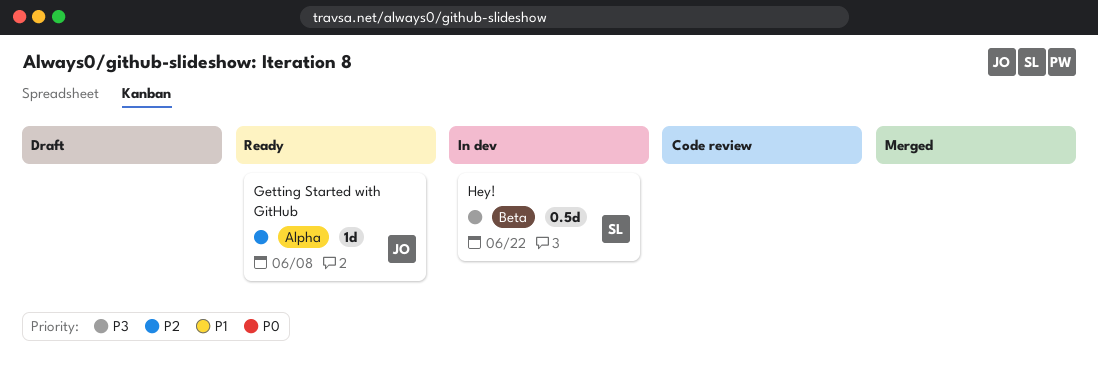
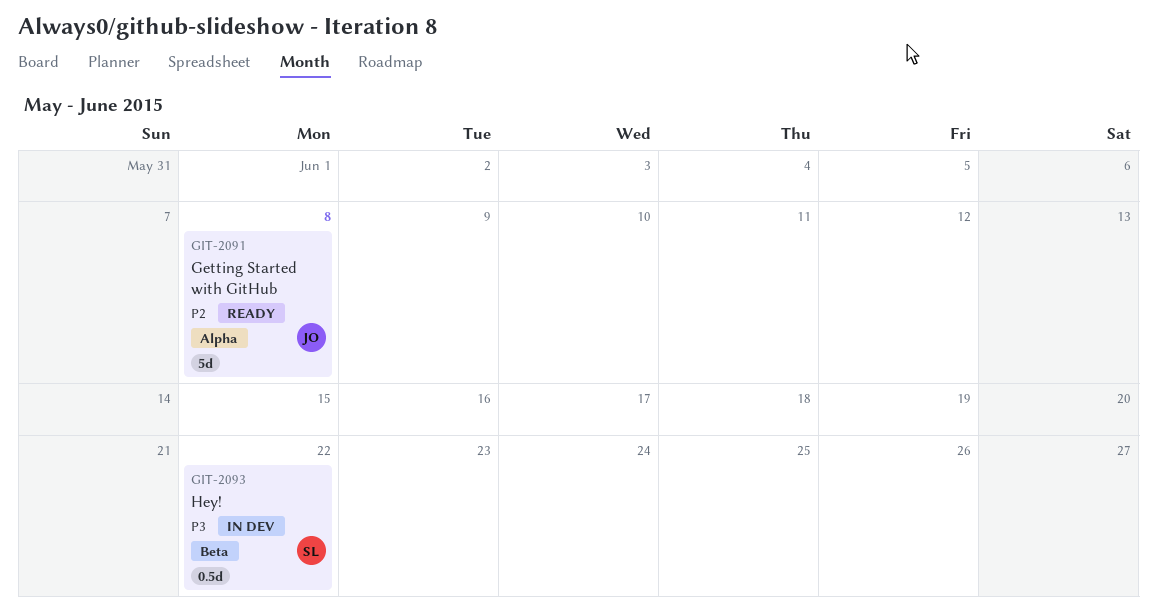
Getting Started with GitHub, estimate: 1d -> 5d

